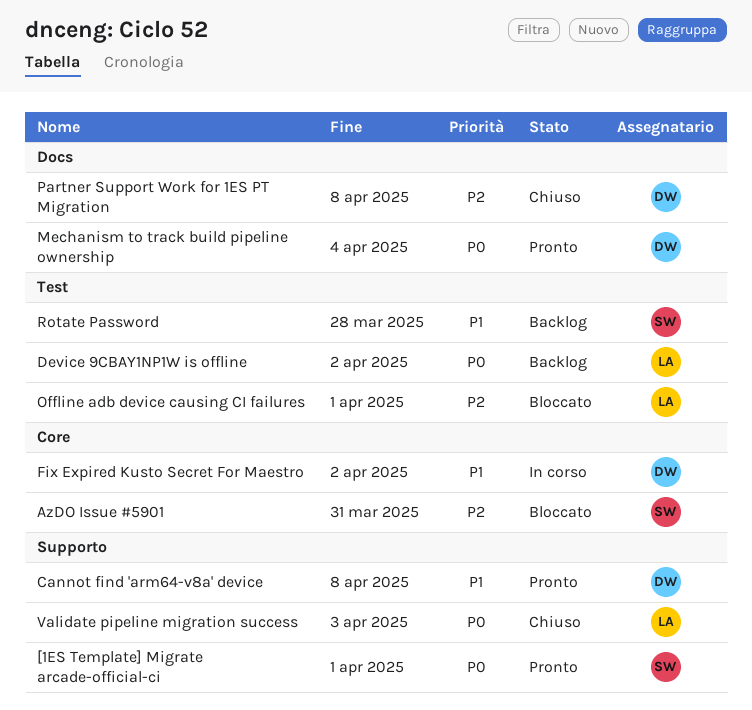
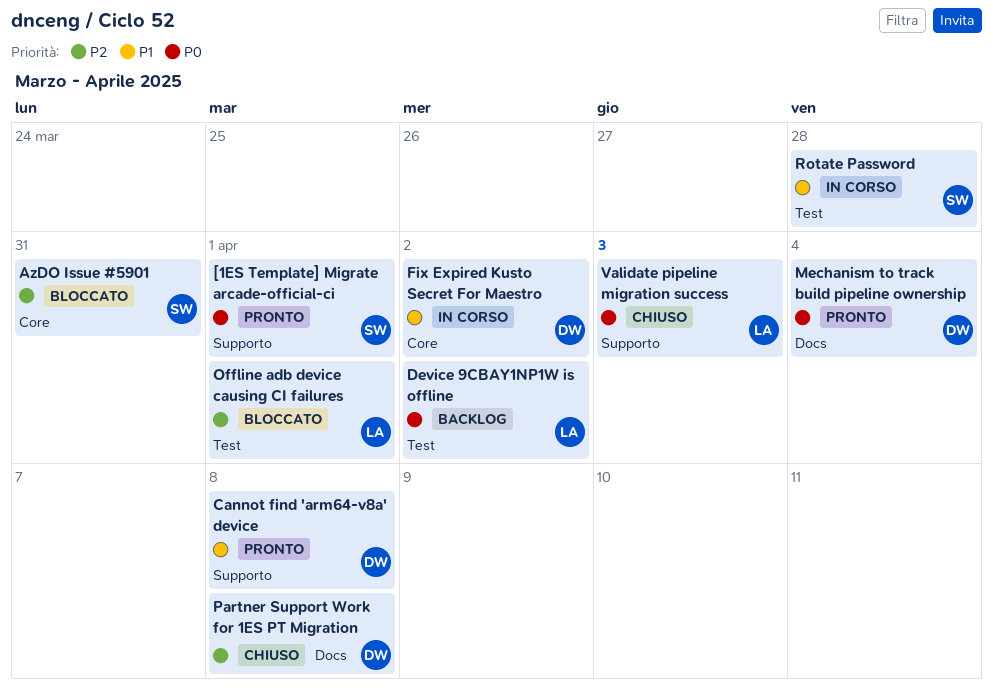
Rotate Password, status: Backlog -> In corso

